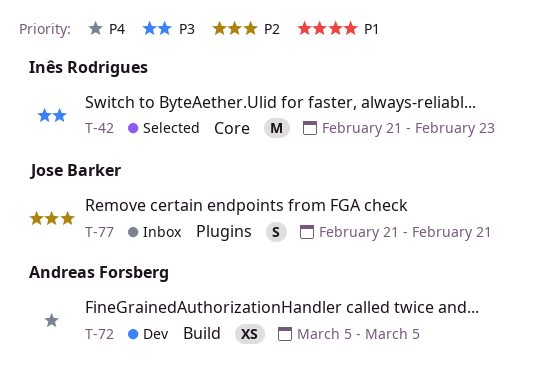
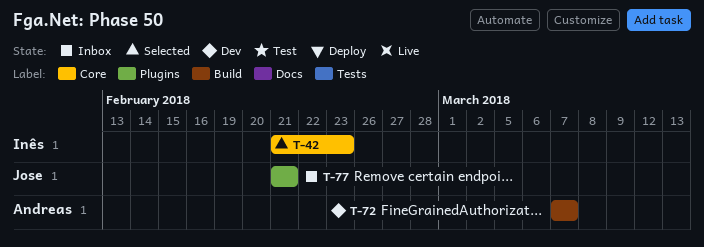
T-72, start: Mar 5 -> Mar 7
T-72, due: Mar 5 -> Mar 7

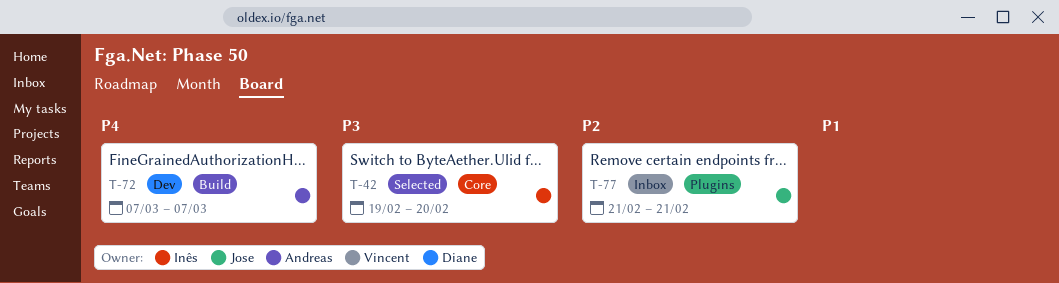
T-42, start: Feb 21 -> Feb 19
T-42, due: Feb 23 -> Feb 20

